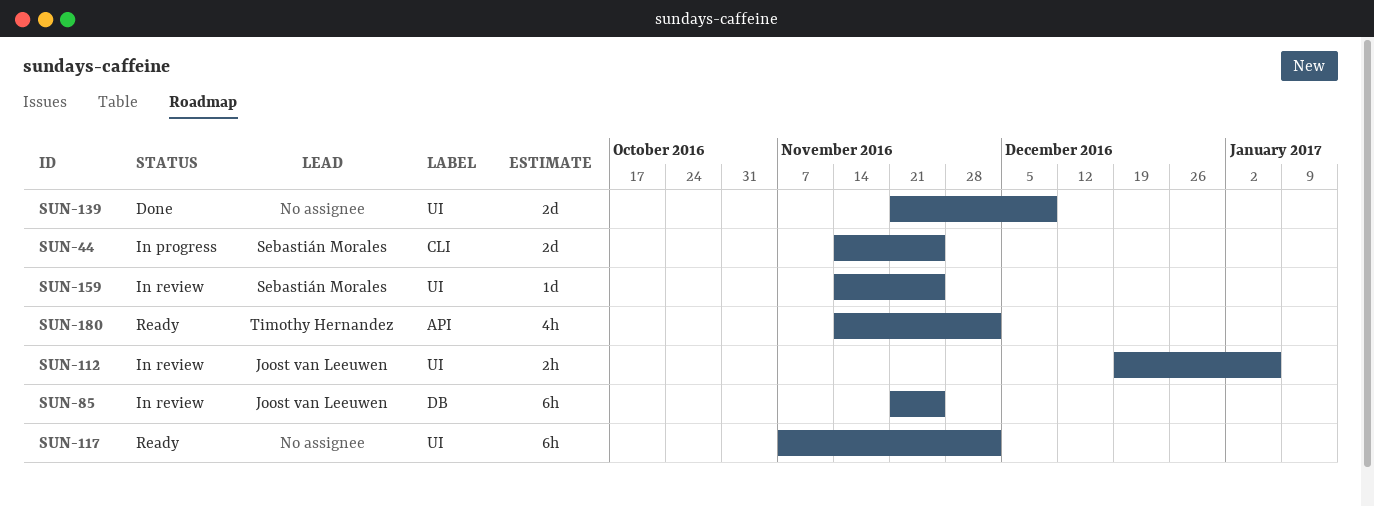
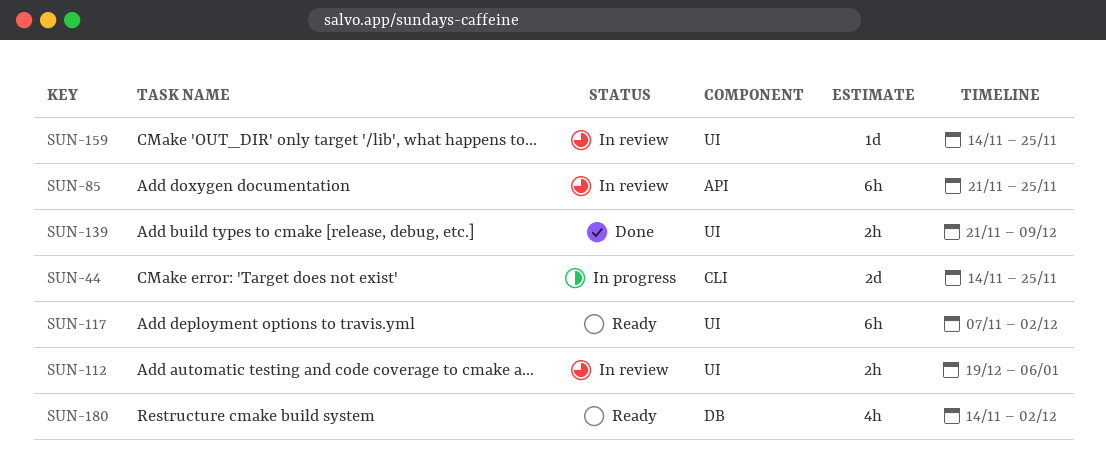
SUN-85, label: DB -> API
SUN-139, estimate: 2d -> 2h
SUN-180, label: API -> DB

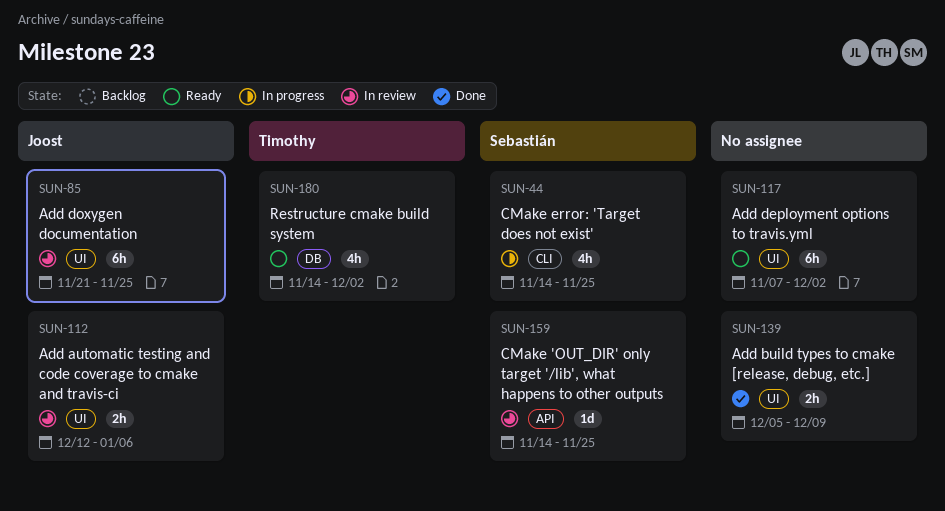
SUN-44, estimate: 2d -> 4h
SUN-85, label: API -> UI
SUN-112, start: Dec 19 -> Dec 12
SUN-139, start: Nov 21 -> Dec 5
SUN-159, label: UI -> API

